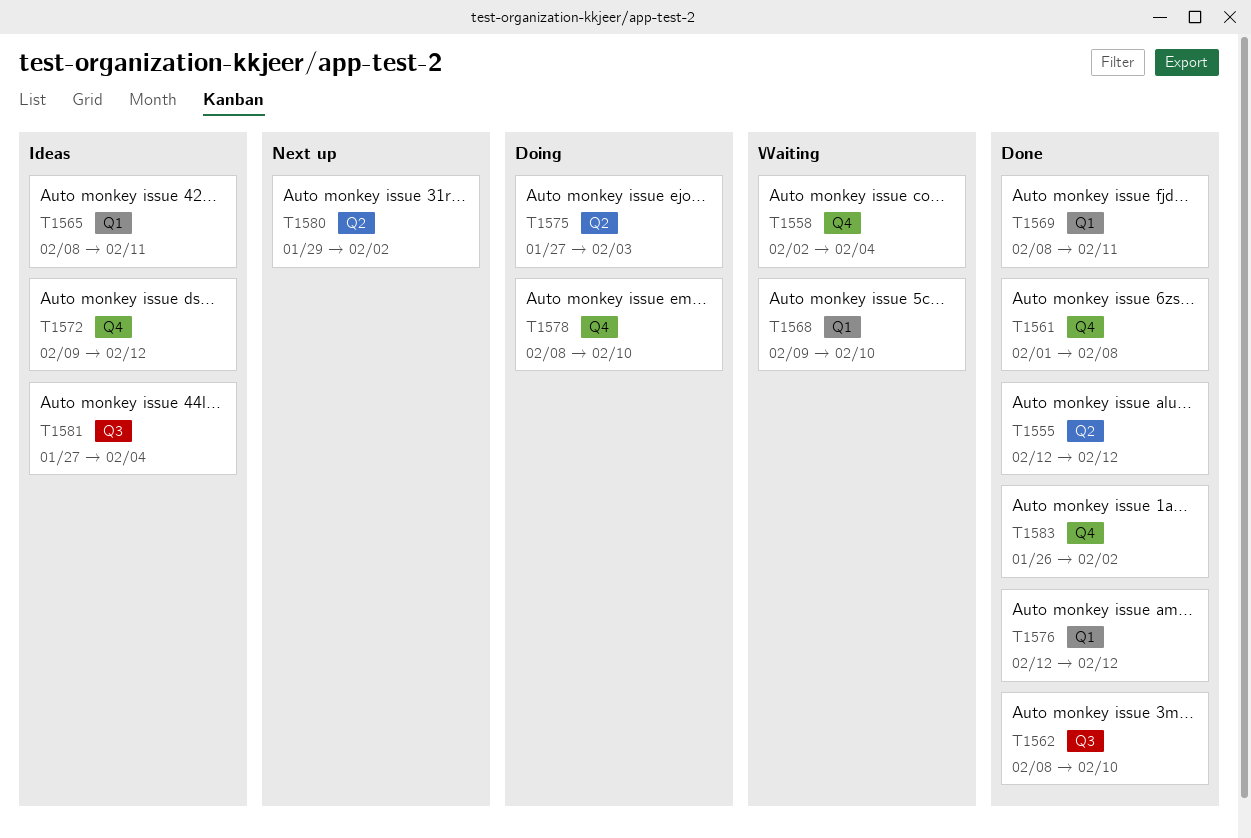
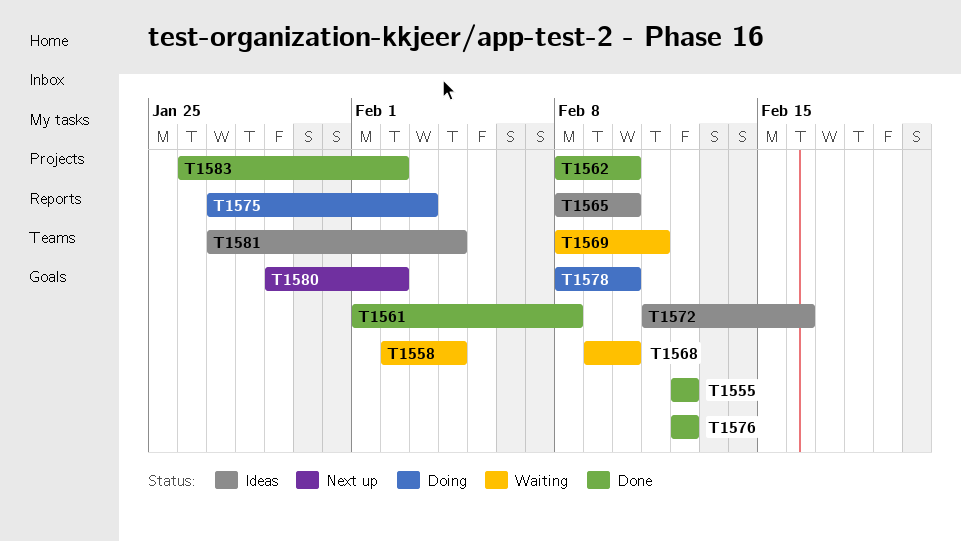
T1565, due: Feb 11 -> Feb 10
T1569, status: Done -> Waiting
T1572, start: Feb 9 -> Feb 11
T1572, due: Feb 12 -> Feb 16

